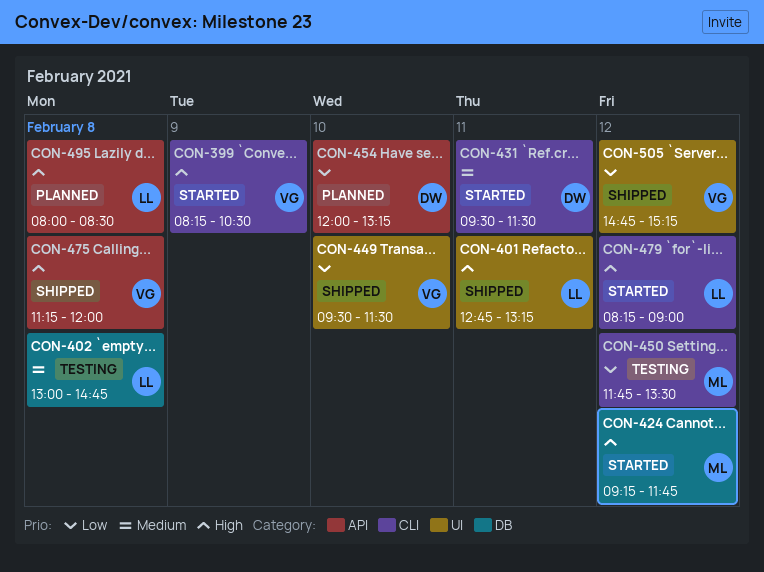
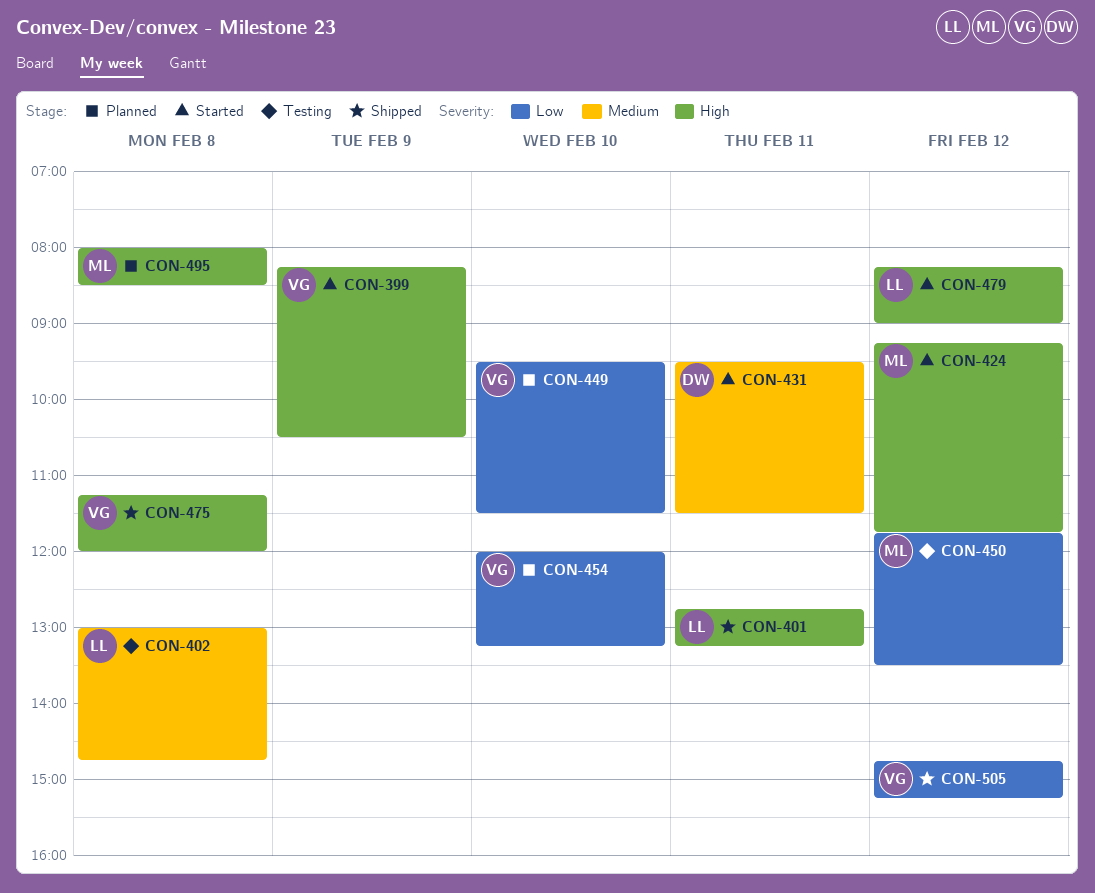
CON-449, status: Shipped -> Planned
CON-454, owner: DW -> VG
CON-495, owner: LL -> ML

